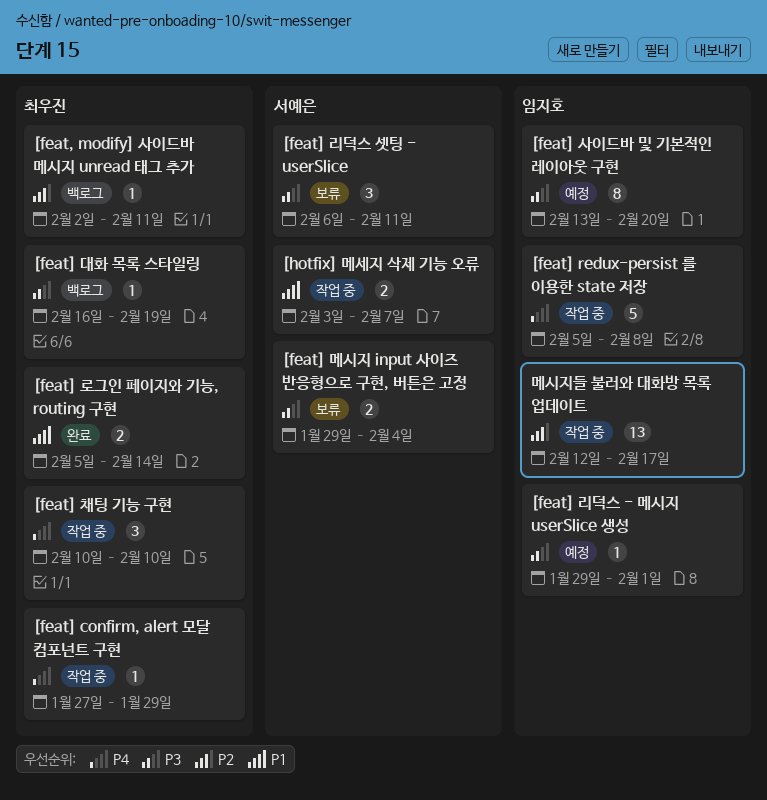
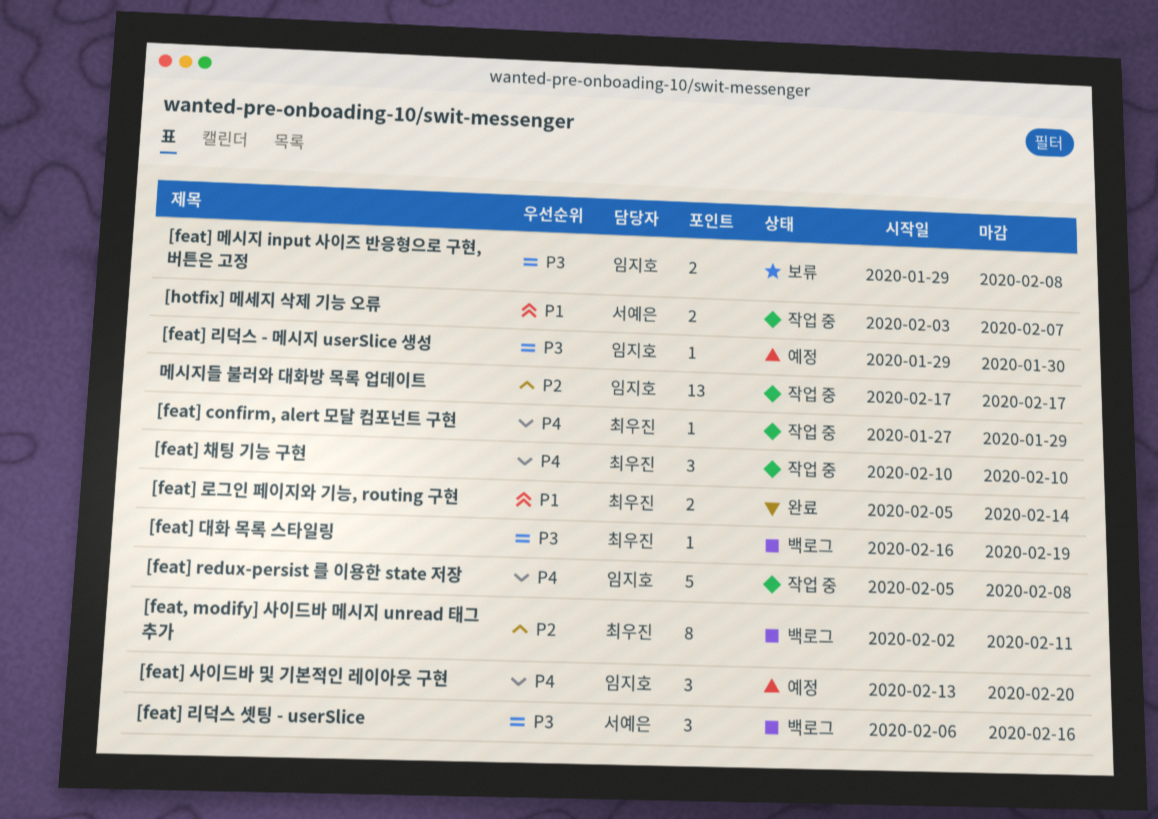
[feat, modify] 사이드바 메시지 unread 태그 추가, estimate: 1 -> 8
[feat] 리덕스 - 메시지 userSlice 생성, due: Feb 1 -> Jan 30
[feat] 리덕스 셋팅 - userSlice, status: 보류 -> 백로그
[feat] 리덕스 셋팅 - userSlice, due: Feb 11 -> Feb 16
[feat] 메시지 input 사이즈 반응형으로 구현, 버튼은 고정, owner: 서예은 -> 임지호
[feat] 메시지 input 사이즈 반응형으로 구현, 버튼은 고정, due: Feb 4 -> Feb 8
[feat] 사이드바 및 기본적인 레이아웃 구현, priority: P3 -> P4
[feat] 사이드바 및 기본적인 레이아웃 구현, estimate: 8 -> 3
메시지들 불러와 대화방 목록 업데이트, start: Feb 12 -> Feb 17

